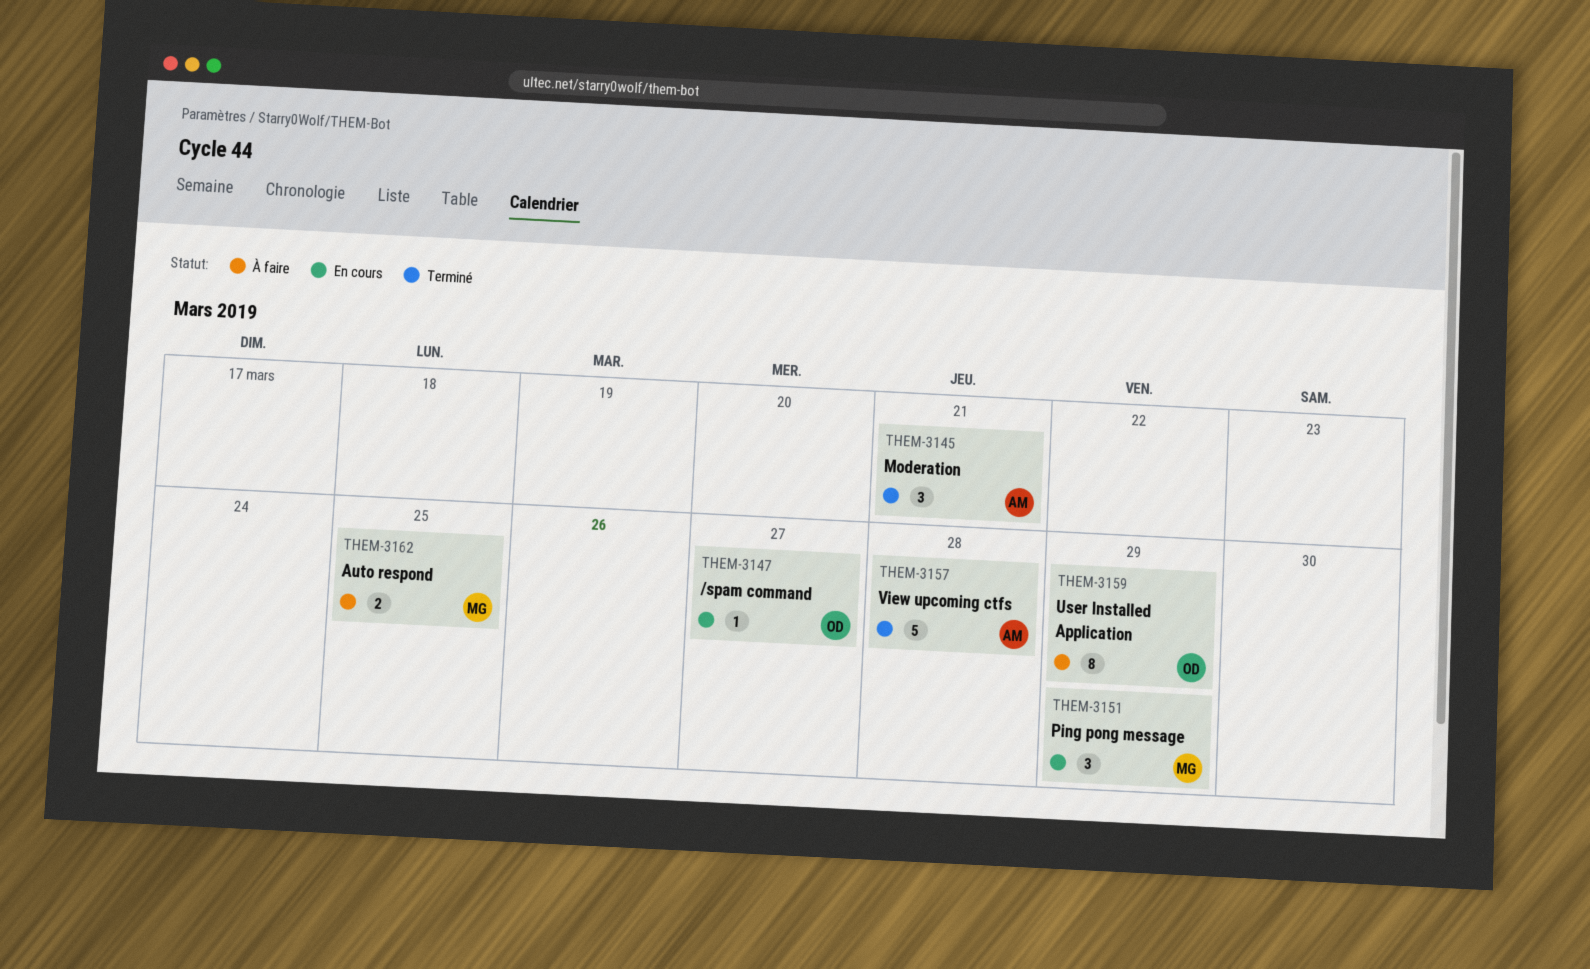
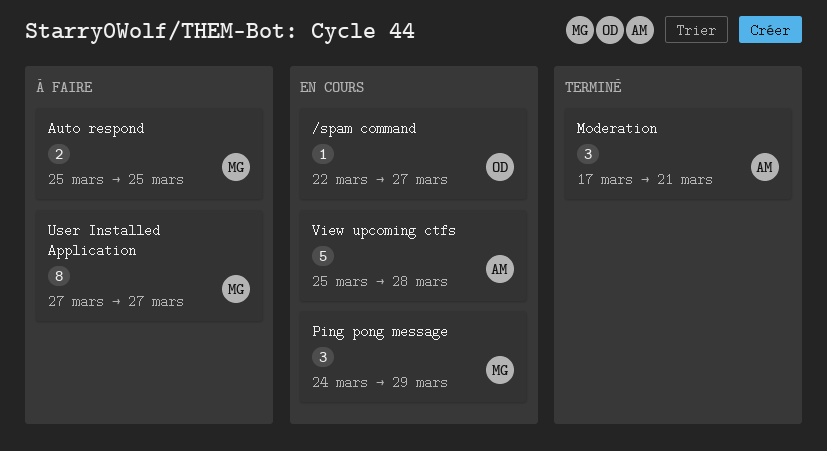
User Installed Application, owner: OD -> MG
User Installed Application, due: Mar 29 -> Mar 27
View upcoming ctfs, status: Terminé -> En cours

